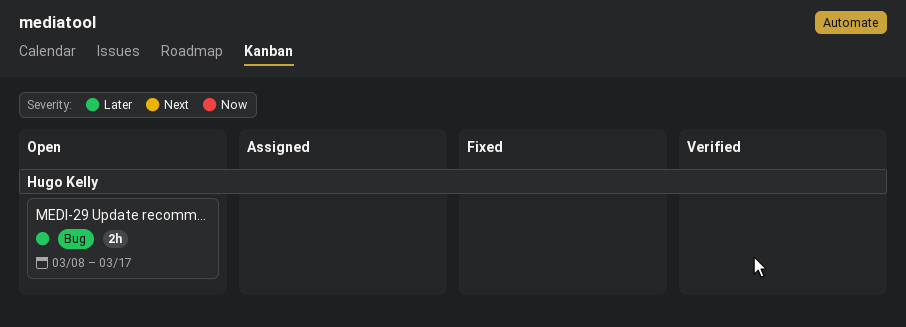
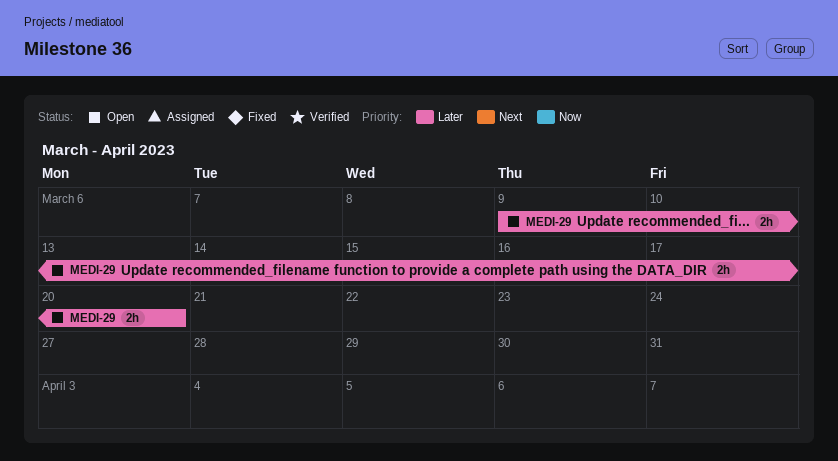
MEDI-29, start: Mar 8 -> Mar 9
MEDI-29, due: Mar 17 -> Mar 20

